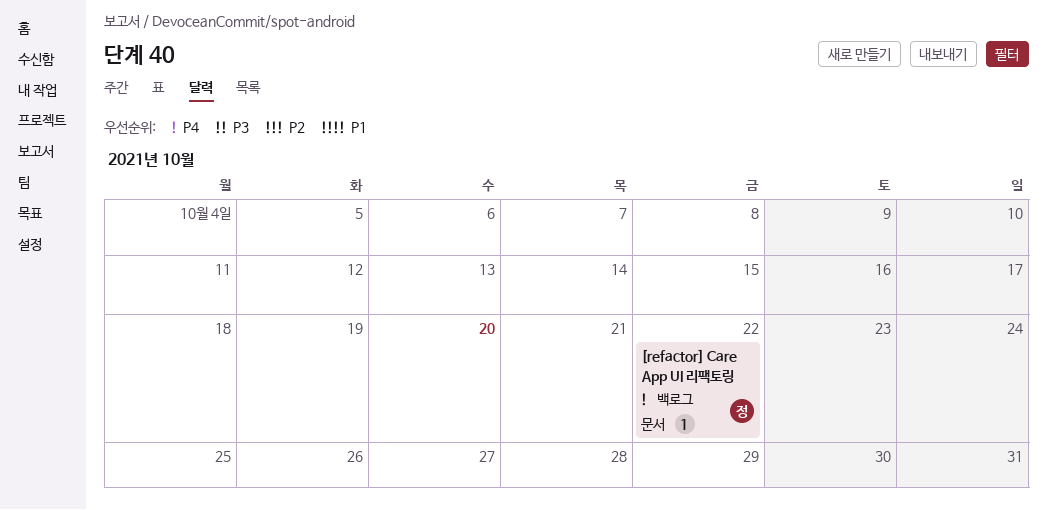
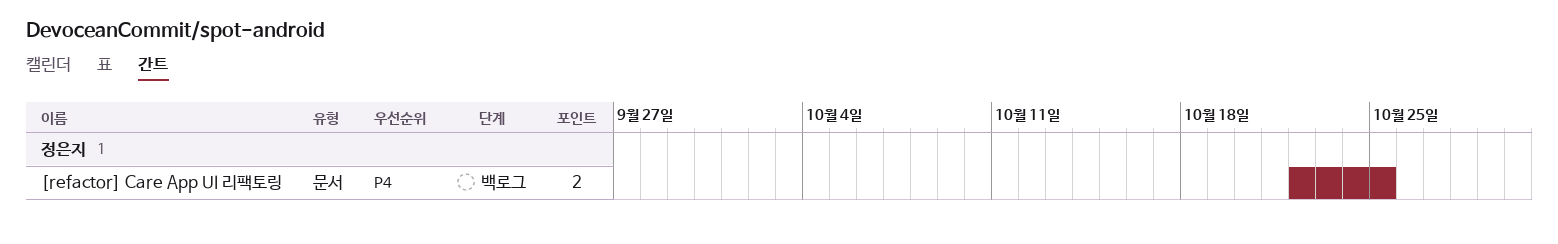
[refactor] Care App UI 리팩토링, estimate: 1 -> 2
[refactor] Care App UI 리팩토링, due: Oct 22 -> Oct 25

